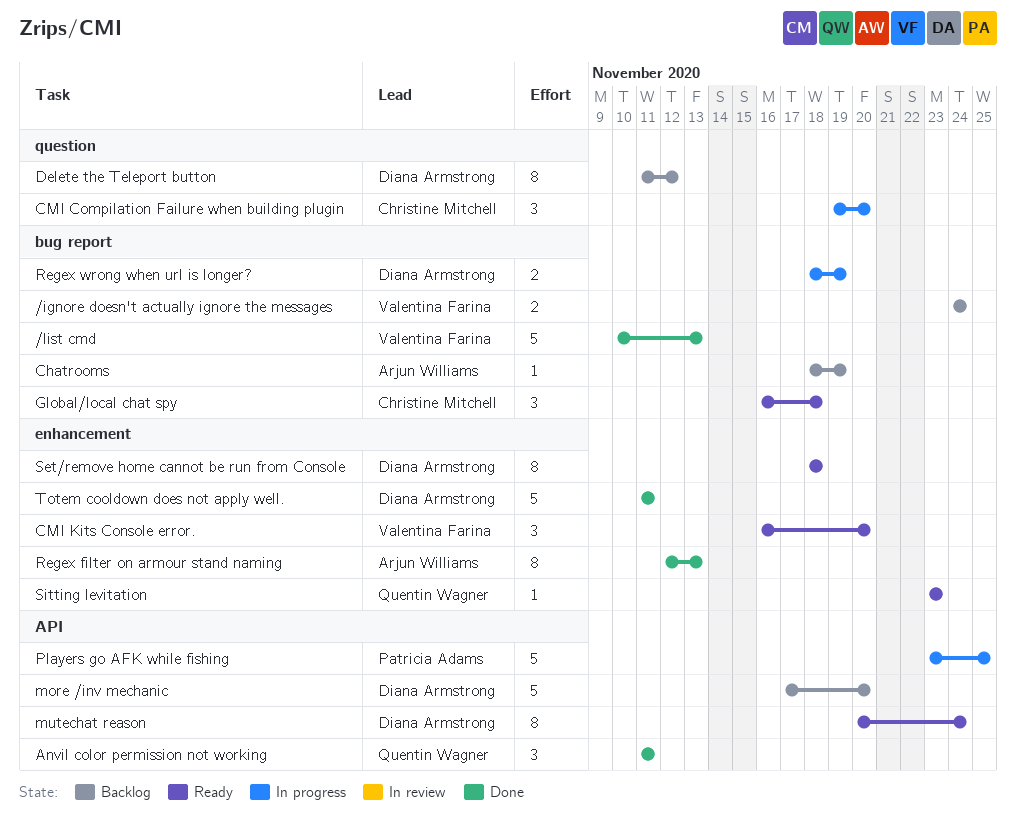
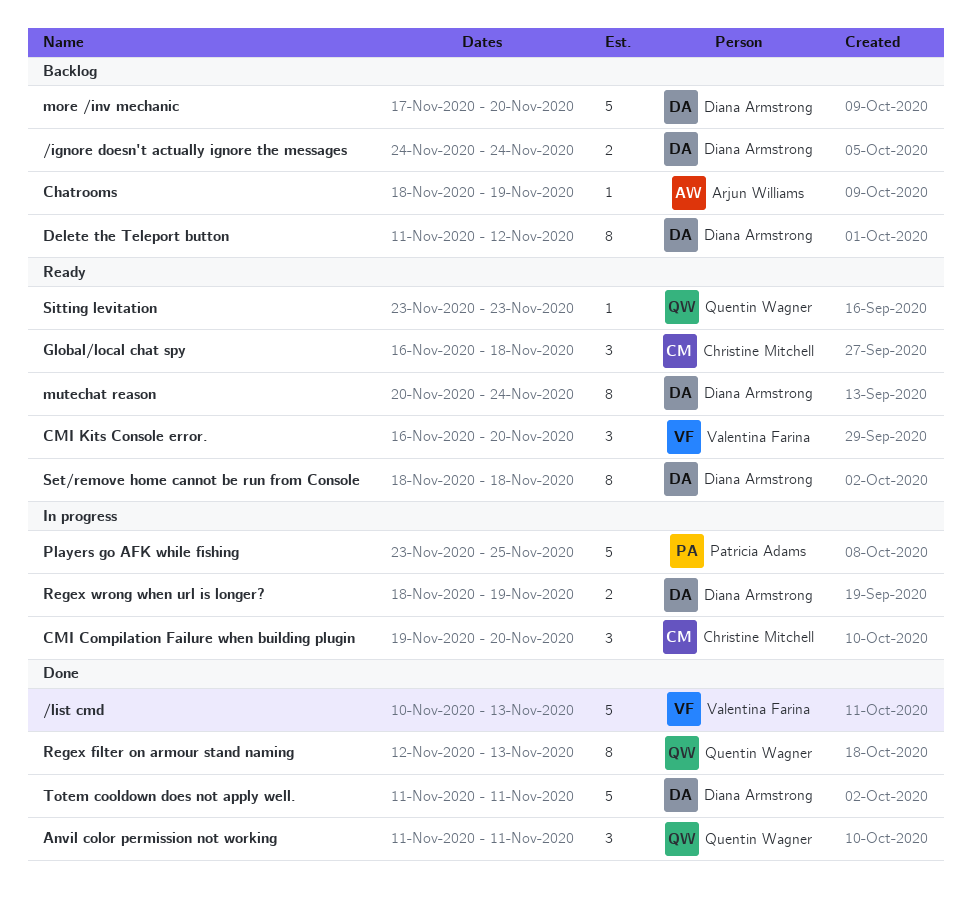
/ignore doesn't actually ignore the messages, owner: Valentina Farina -> Diana Armstrong
Regex filter on armour stand naming, owner: Arjun Williams -> Quentin Wagner

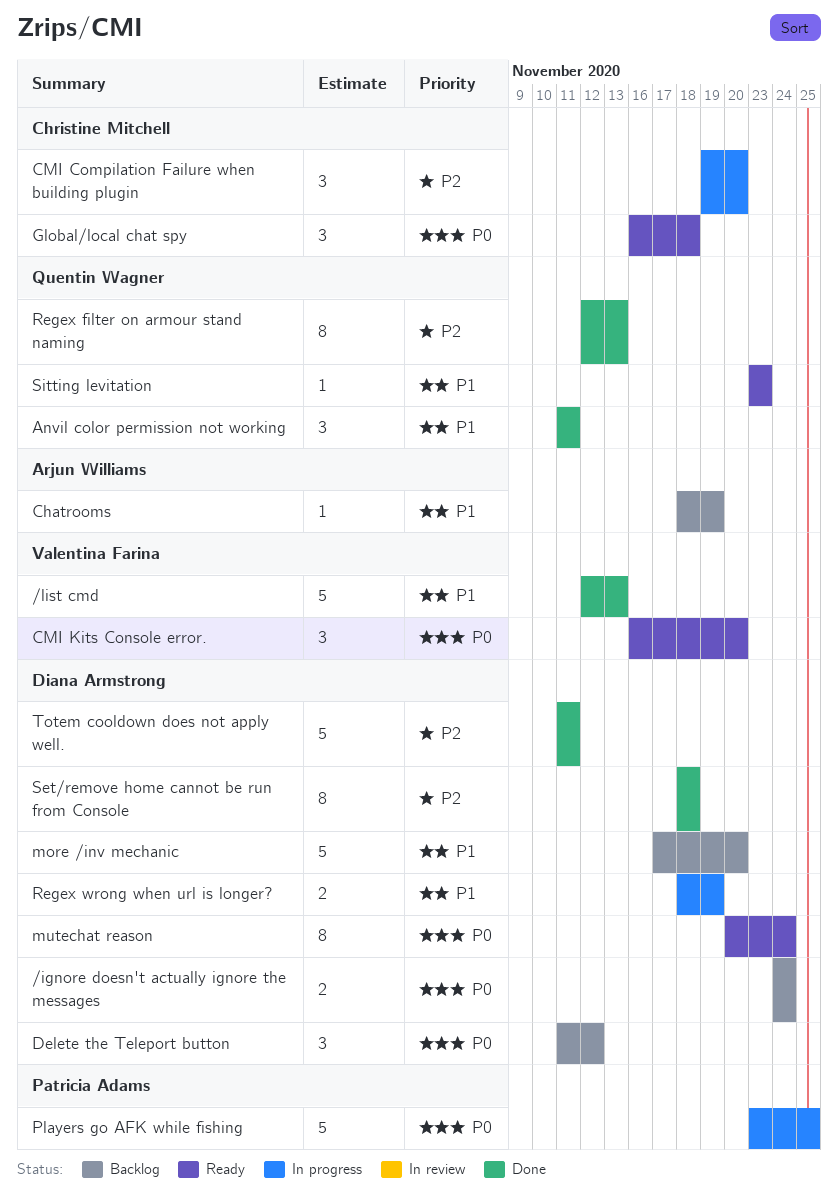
/list cmd, start: Nov 10 -> Nov 12
Delete the Teleport button, estimate: 8 -> 3
Set/remove home cannot be run from Console, status: Ready -> Done

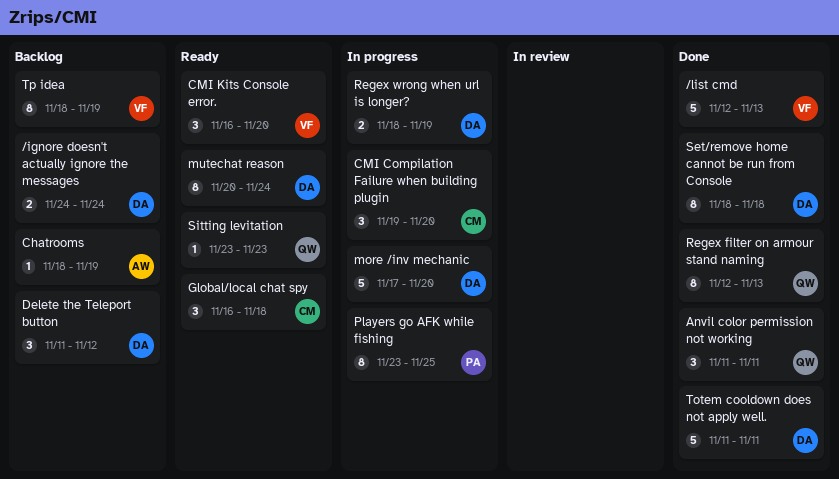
more /inv mechanic, status: Backlog -> In progress
Players go AFK while fishing, estimate: 5 -> 8
Tp idea: none -> present

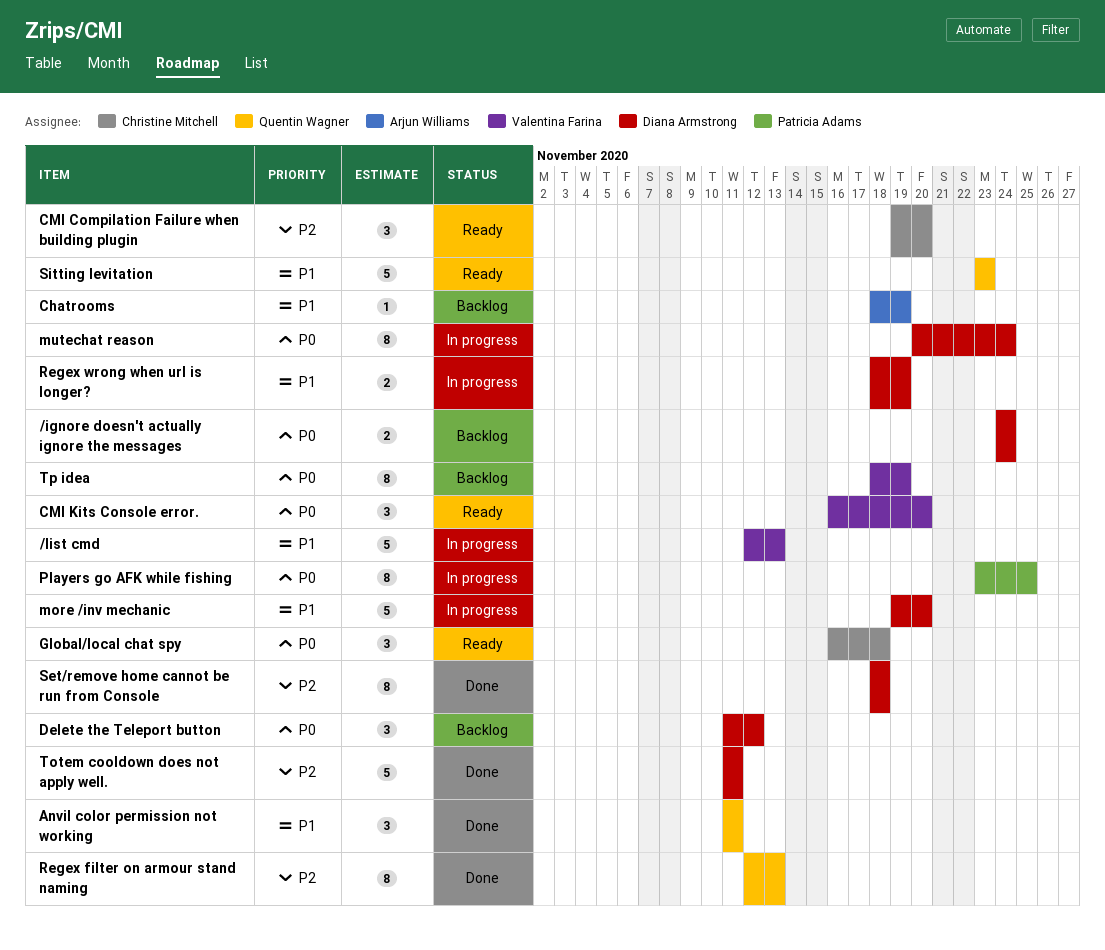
/list cmd, status: Done -> In progress
CMI Compilation Failure when building plugin, status: In progress -> Ready
more /inv mechanic, start: Nov 17 -> Nov 19
mutechat reason, status: Ready -> In progress
Sitting levitation, estimate: 1 -> 5

